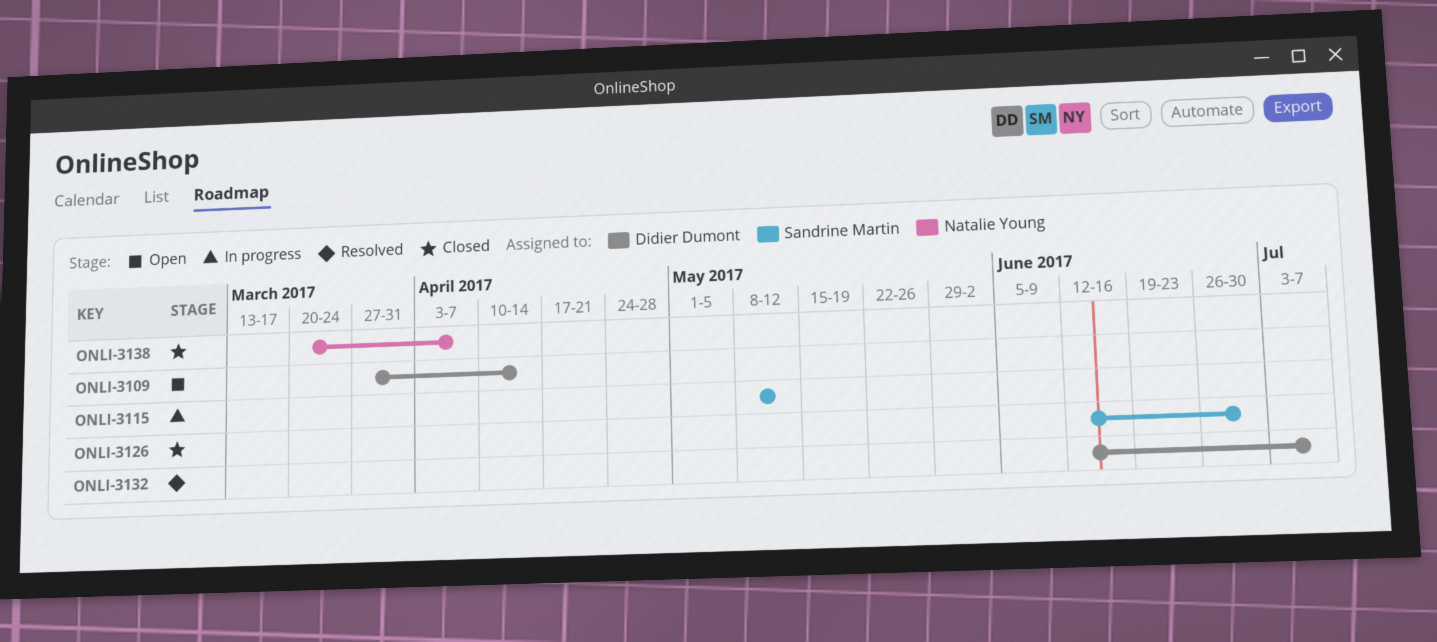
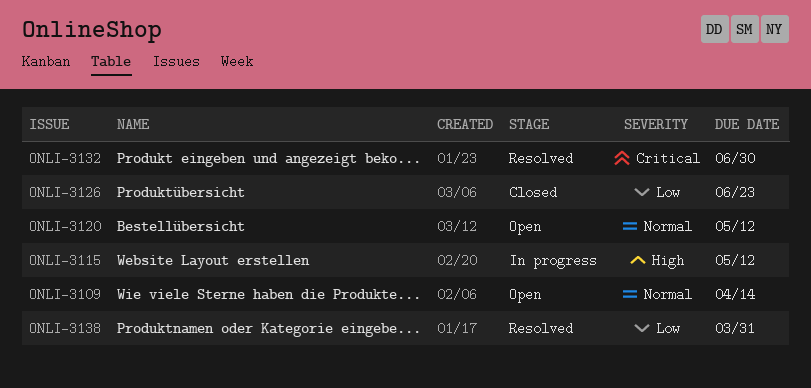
ONLI-3120: none -> present
ONLI-3126, due: Jun 30 -> Jun 23
ONLI-3132, due: Jul 7 -> Jun 30
ONLI-3138, status: Closed -> Resolved
ONLI-3138, due: Apr 7 -> Mar 31

